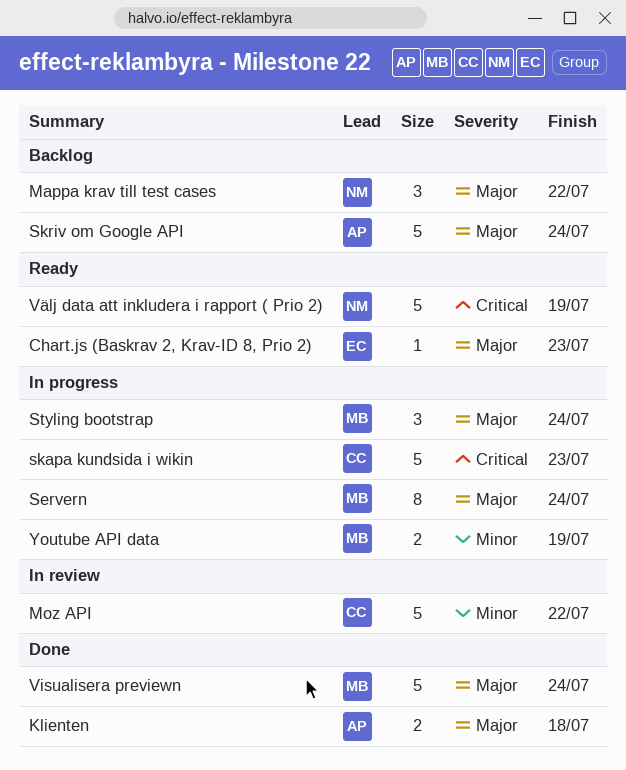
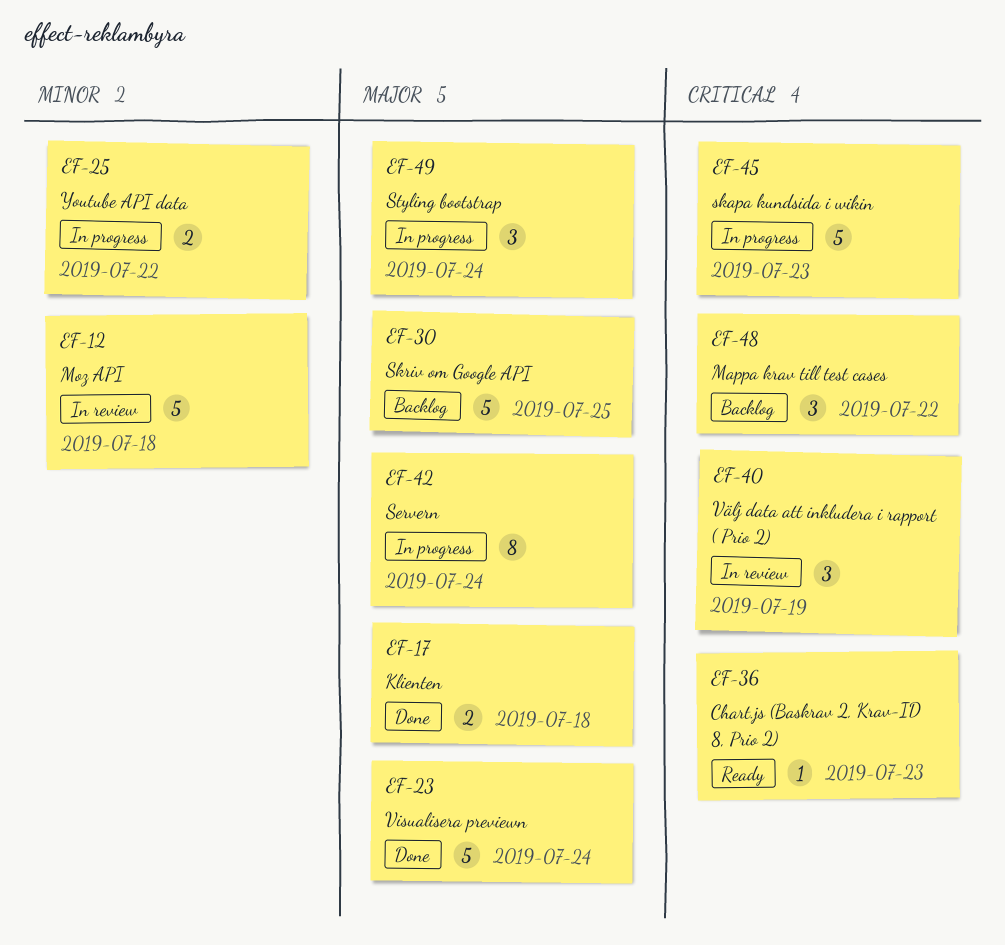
Chart.js (Baskrav 2, Krav-ID 8, Prio 2), priority: Major -> Critical
Mappa krav till test cases, priority: Major -> Critical
Moz API, due: Jul 22 -> Jul 18
Skriv om Google API, due: Jul 24 -> Jul 25
Välj data att inkludera i rapport ( Prio 2), status: Ready -> In review
Välj data att inkludera i rapport ( Prio 2), estimate: 5 -> 3
Youtube API data, due: Jul 19 -> Jul 22

